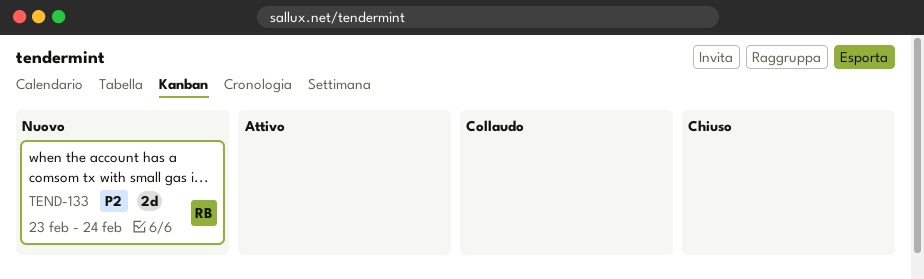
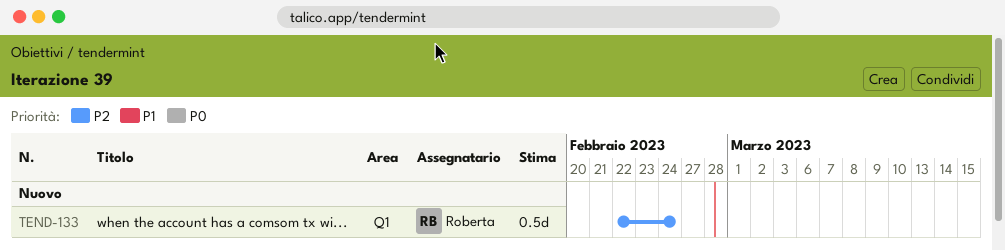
TEND-133, estimate: 2d -> 0.5d
TEND-133, start: Feb 23 -> Feb 22

